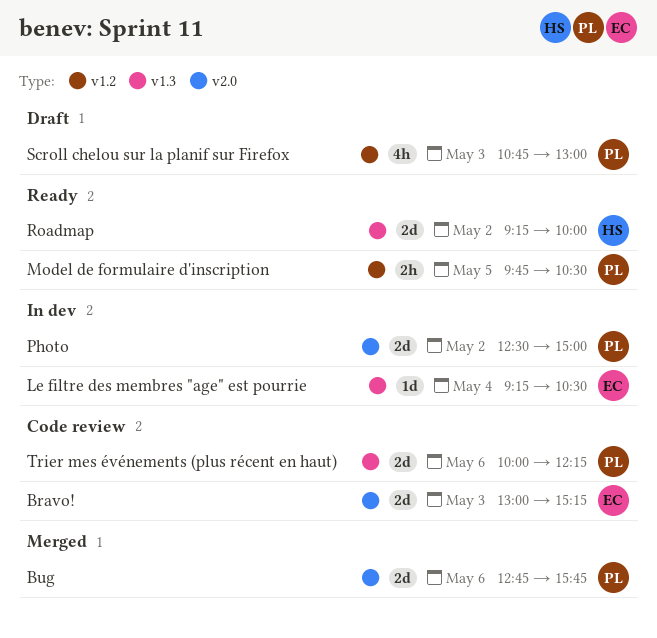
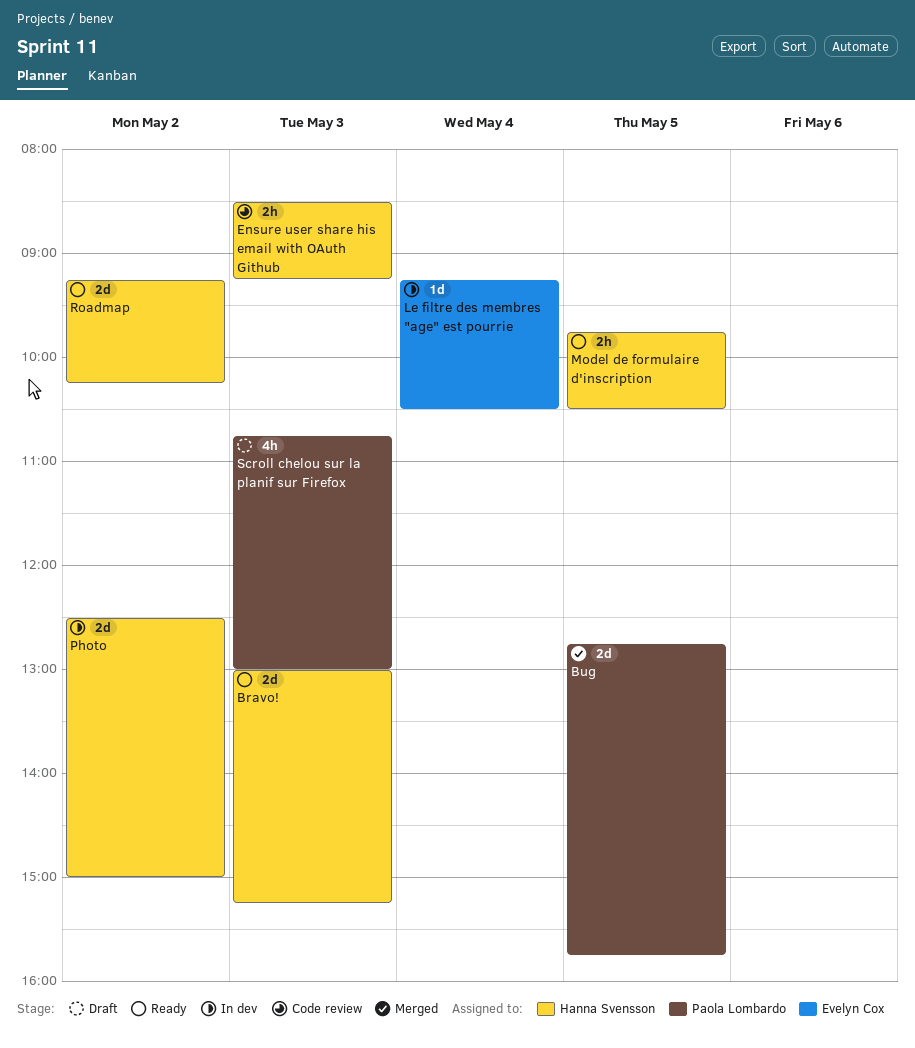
Bravo!, status: Code review -> Ready
Bravo!, owner: Evelyn Cox -> Hanna Svensson
Bug, day: May 6 -> May 5
Ensure user share his email with OAuth Github: none -> present
Model de formulaire d'inscription, owner: Paola Lombardo -> Hanna Svensson
Photo, owner: Paola Lombardo -> Hanna Svensson
Roadmap, ends: 10:00 -> 10:15
Trier mes événements (plus récent en haut): present -> none

